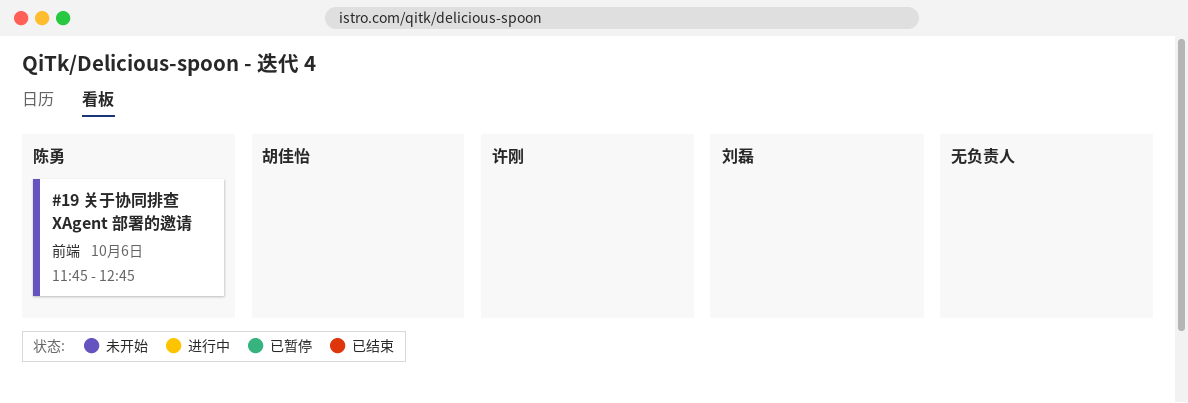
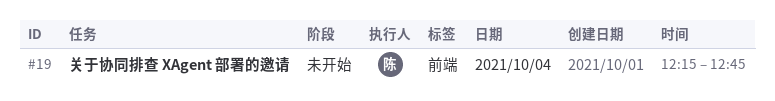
#19, day: Oct 6 -> Oct 4
#19, begins: 11:45 -> 12:15

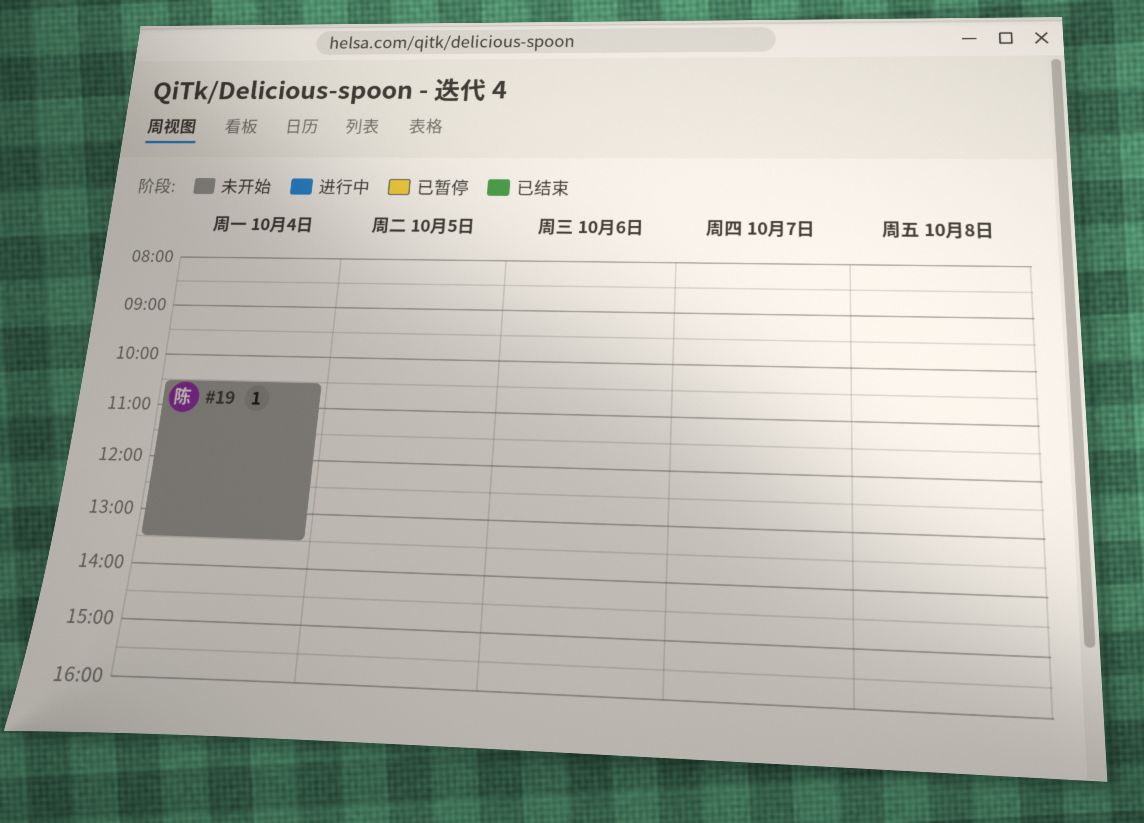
#19, begins: 12:15 -> 10:30
#19, ends: 12:45 -> 13:30

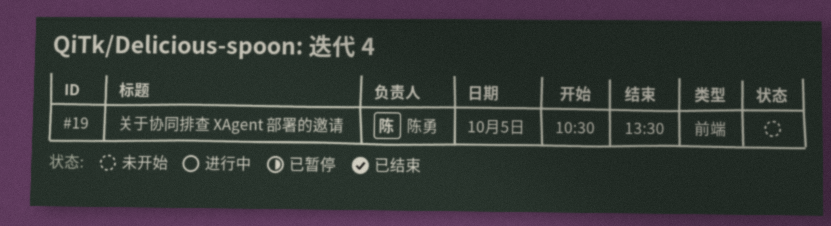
#19, day: Oct 4 -> Oct 5

